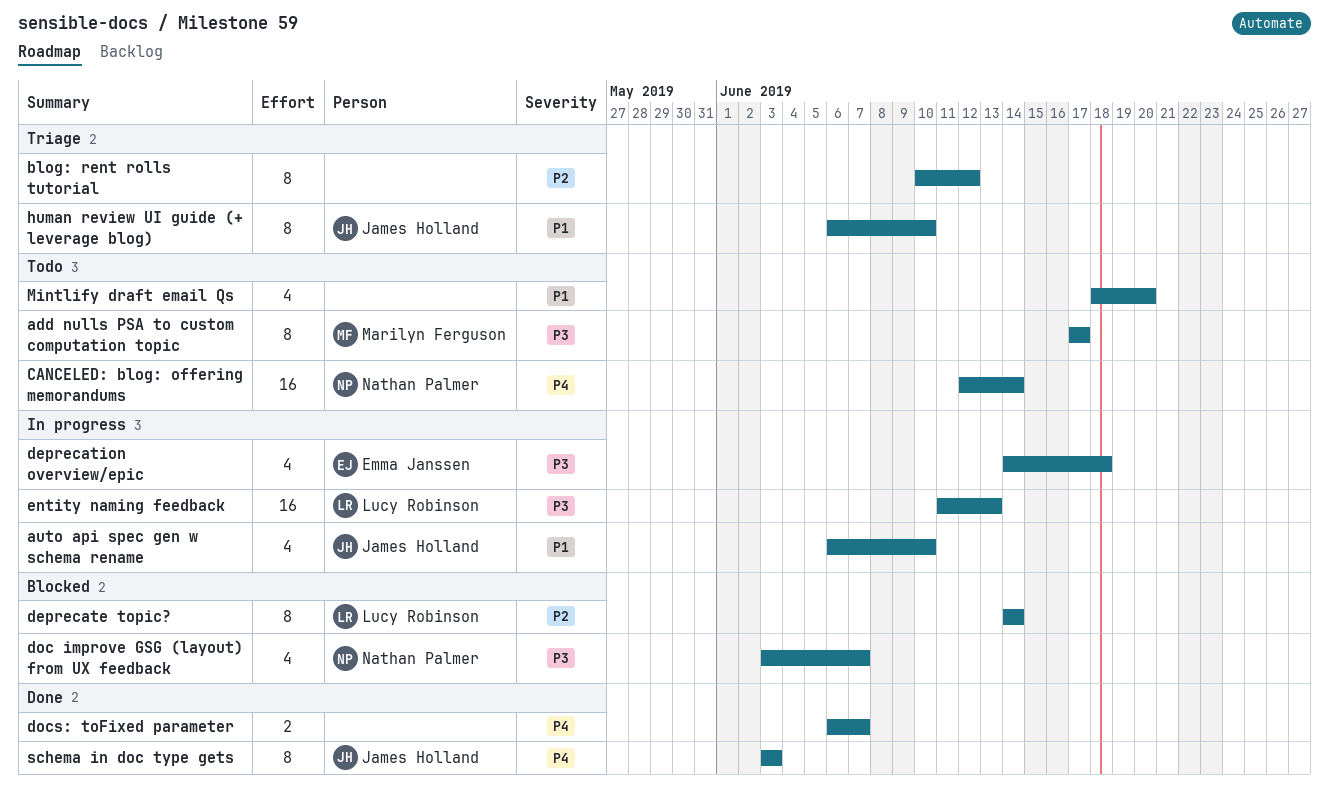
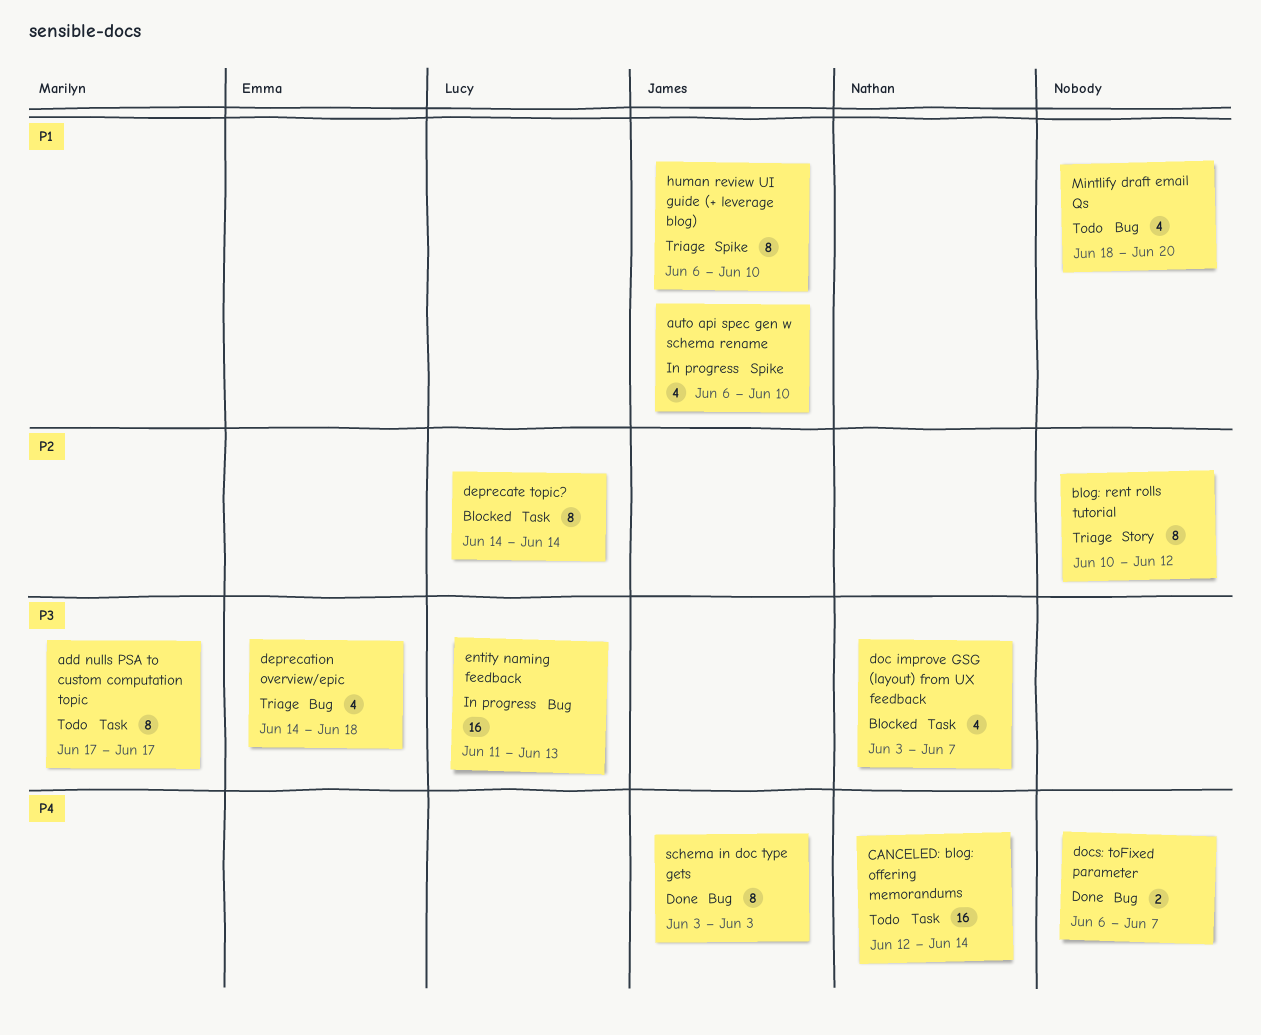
deprecation overview/epic, status: In progress -> Triage

